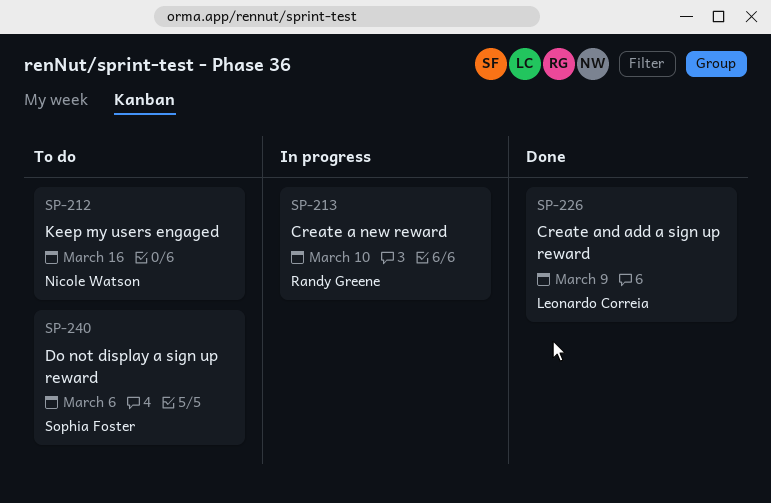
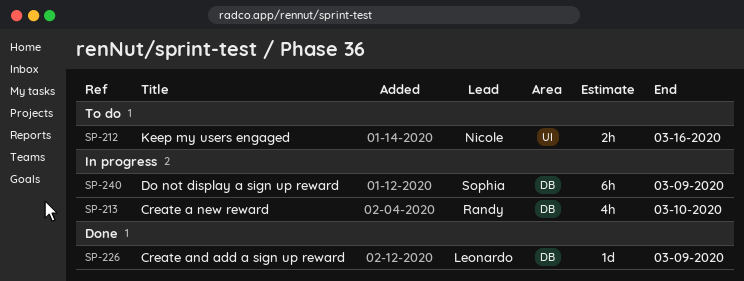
SP-240, status: To do -> In progress
SP-240, due: Mar 6 -> Mar 9

